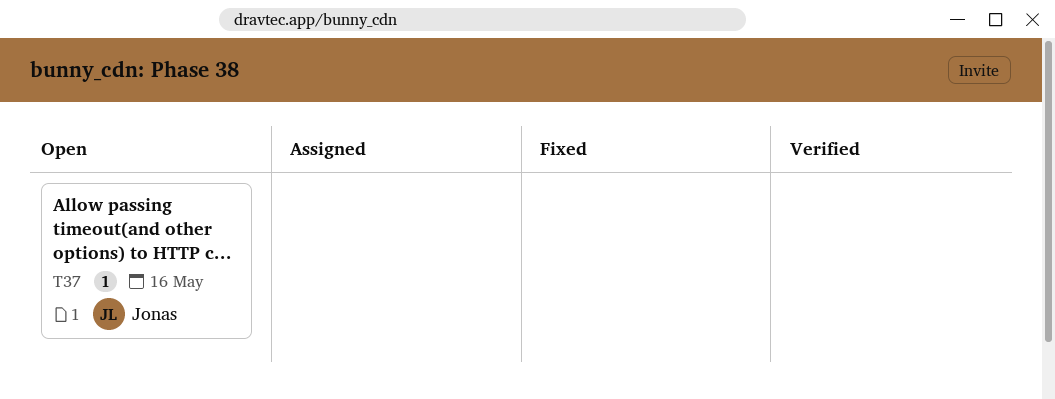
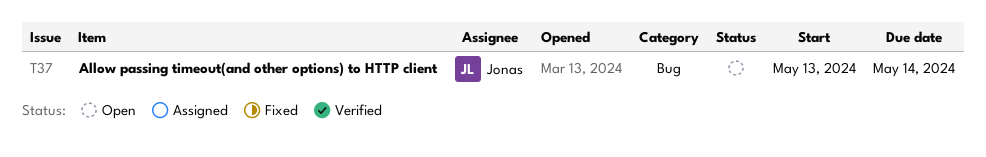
T37, due: May 16 -> May 14

